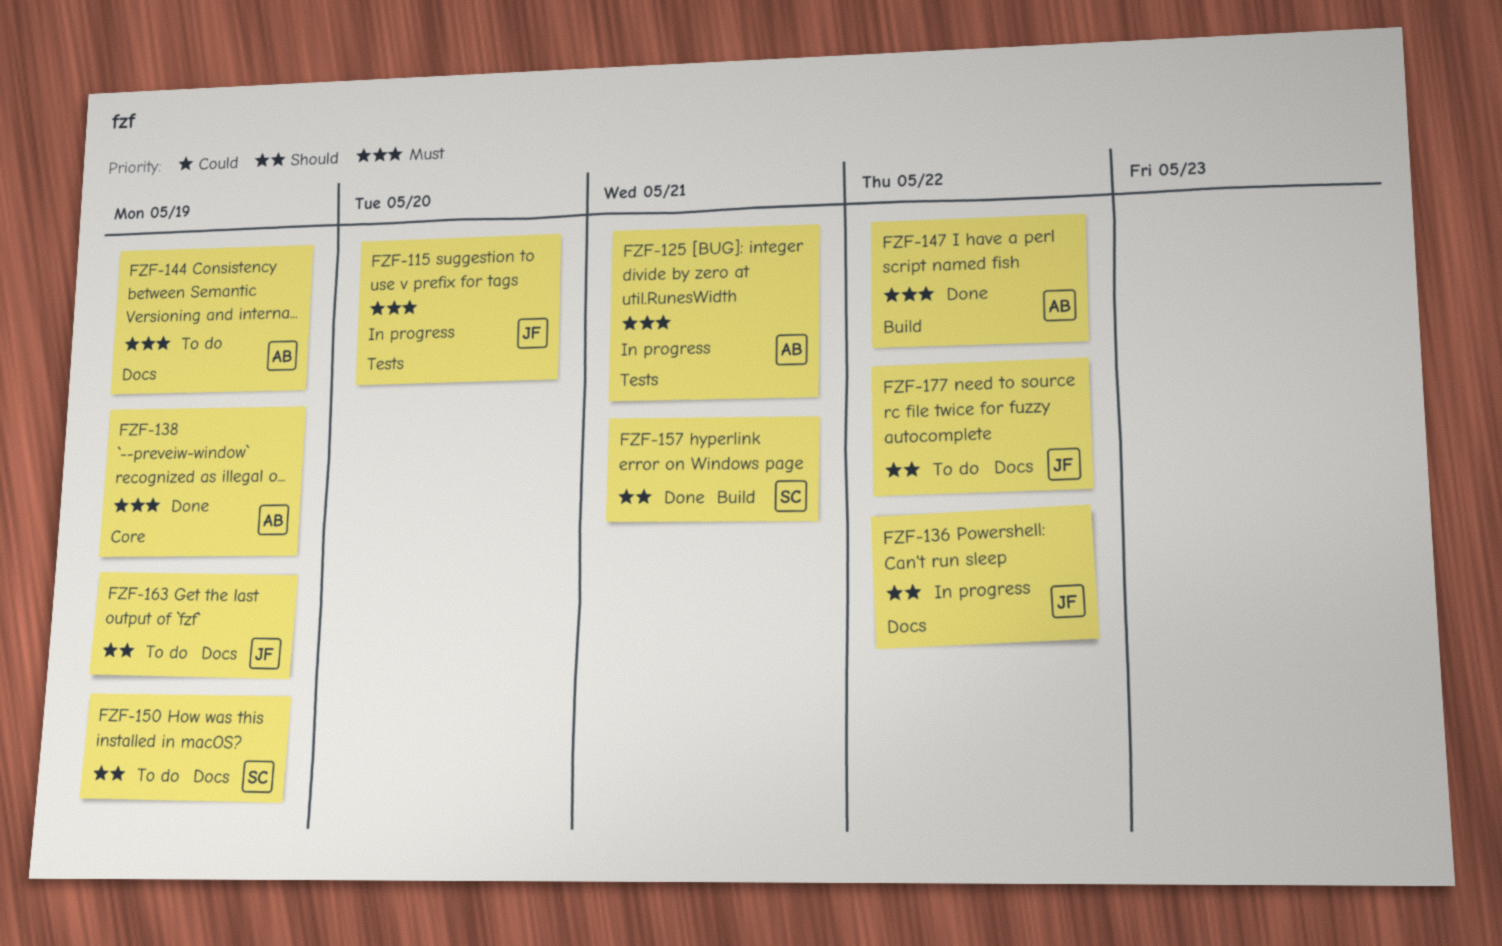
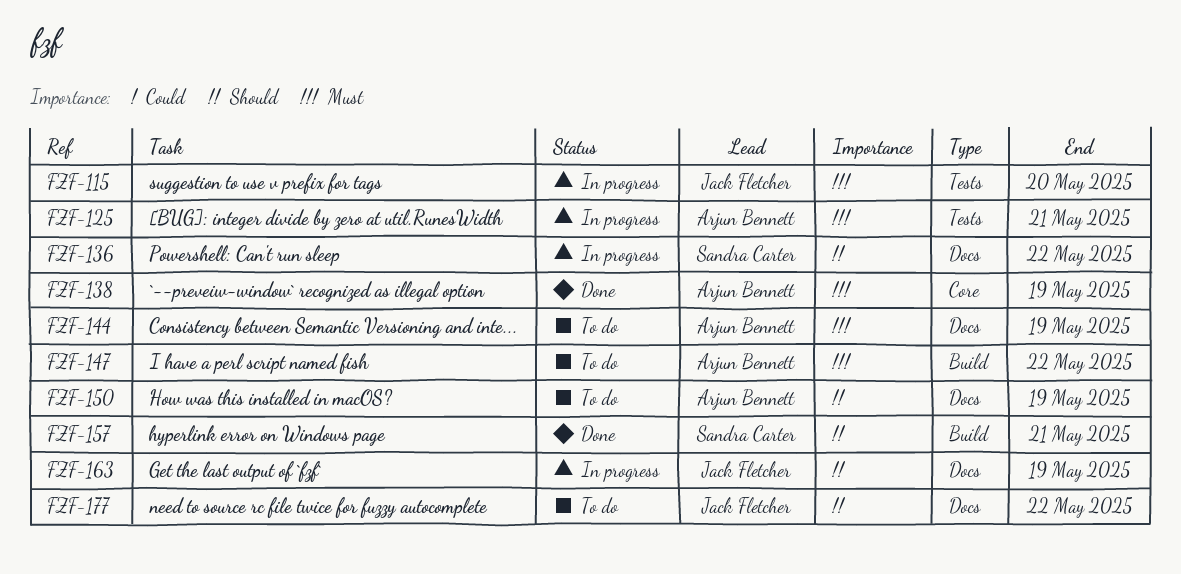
FZF-136, owner: Jack Fletcher -> Sandra Carter
FZF-147, status: Done -> To do
FZF-150, owner: Sandra Carter -> Arjun Bennett
FZF-163, status: To do -> In progress

